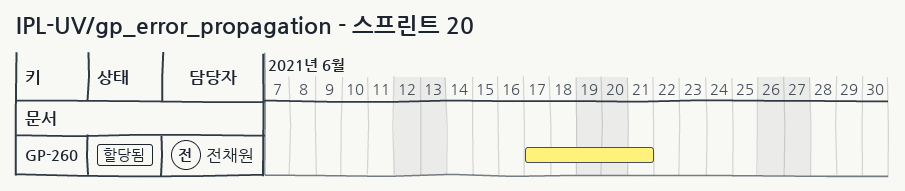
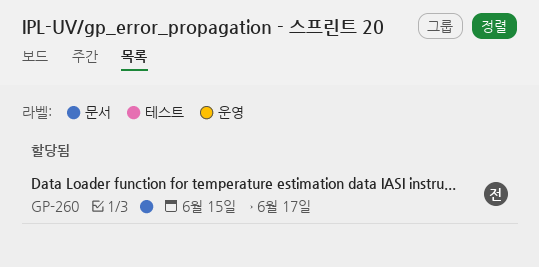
GP-260, start: Jun 17 -> Jun 15
GP-260, due: Jun 21 -> Jun 17

